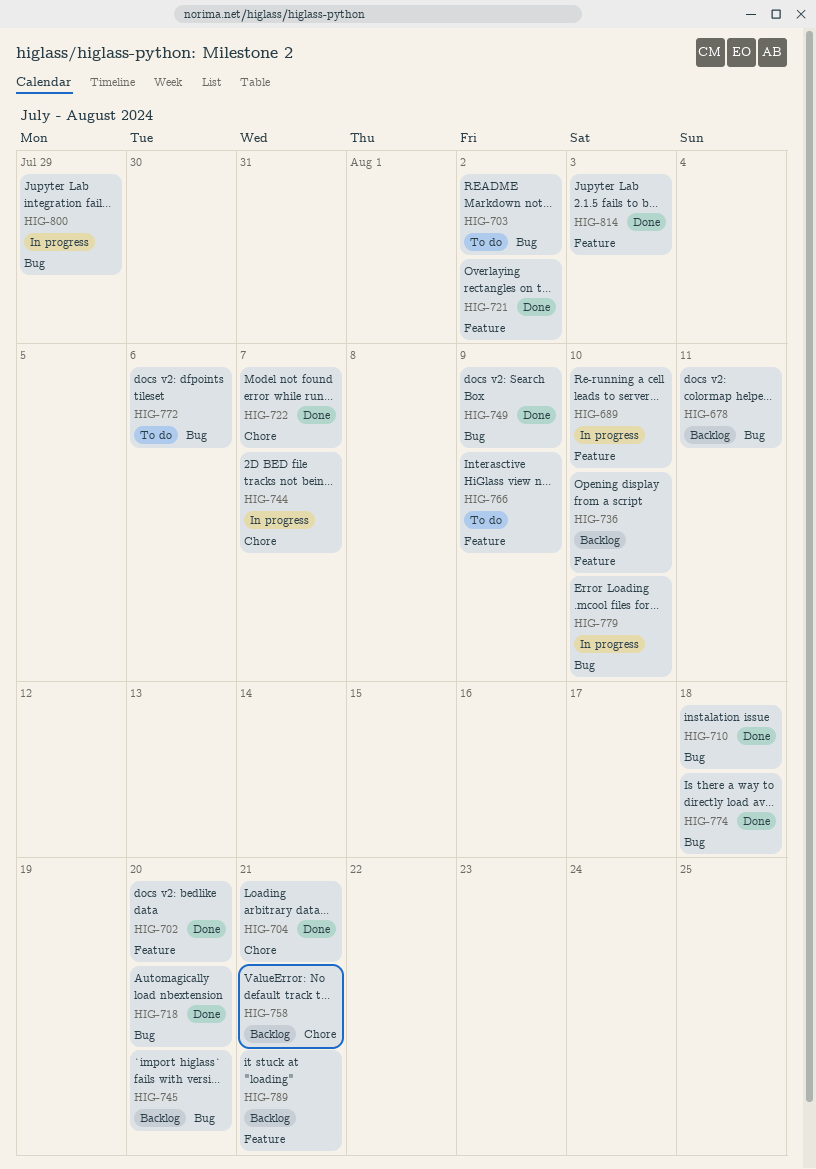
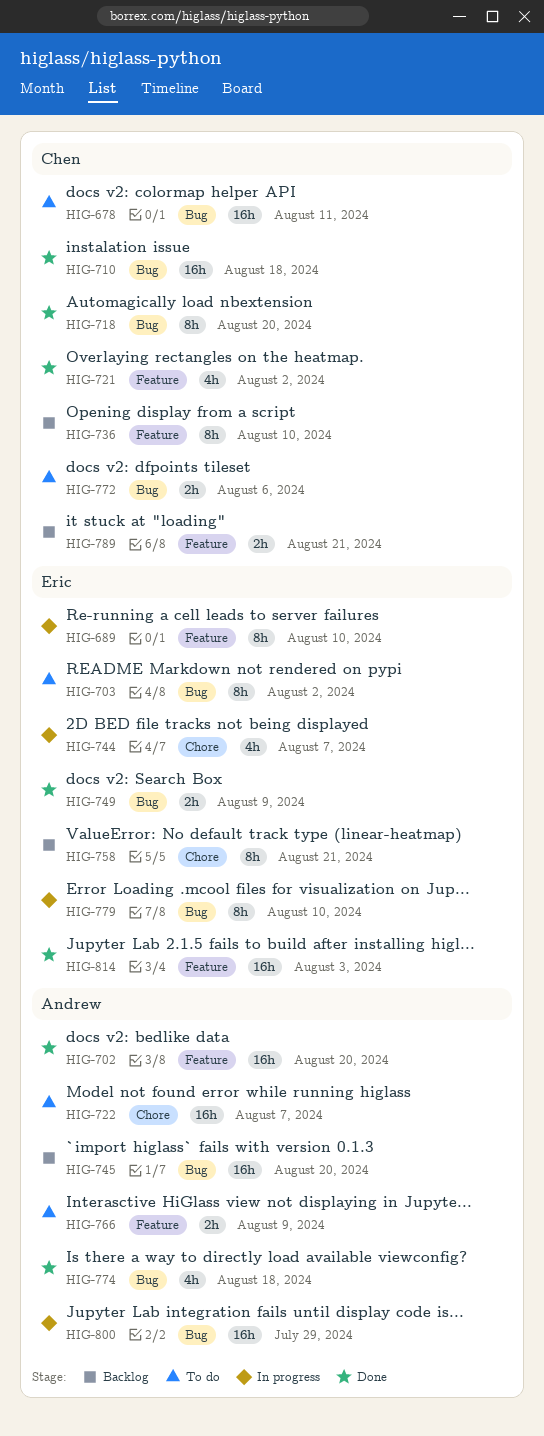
HIG-678, status: Backlog -> To do
HIG-704: present -> none
HIG-722, status: Done -> To do

